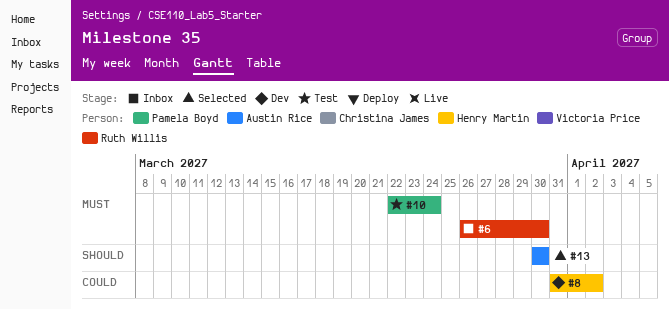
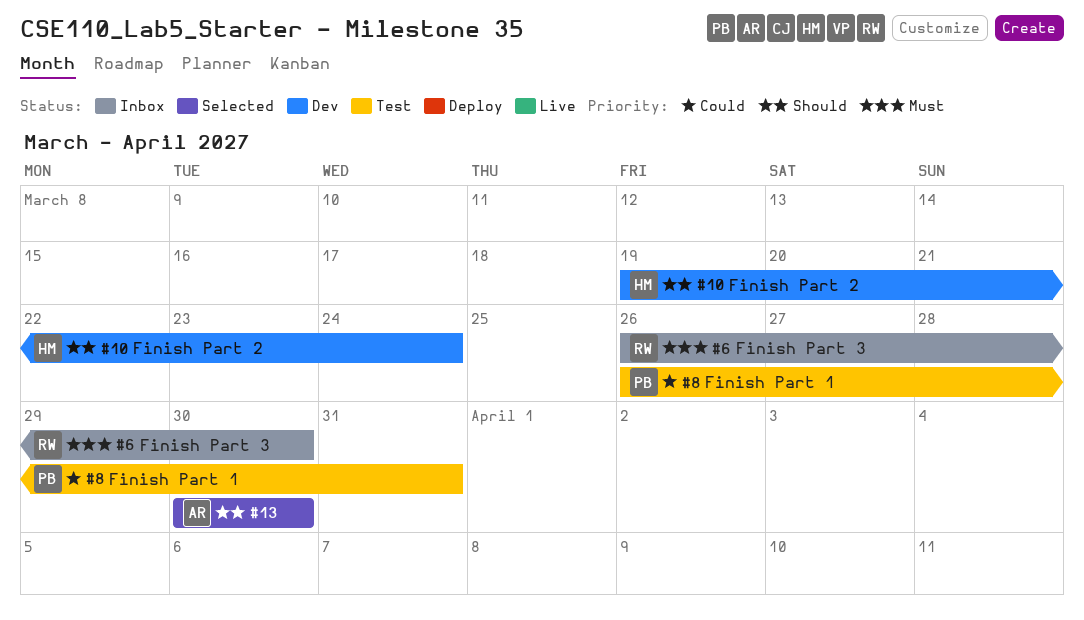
#8, status: Dev -> Test
#8, owner: Henry Martin -> Pamela Boyd
#8, start: Mar 31 -> Mar 26
#8, due: Apr 2 -> Mar 31
#10, status: Test -> Dev
#10, owner: Pamela Boyd -> Henry Martin
#10, priority: Must -> Should
#10, start: Mar 22 -> Mar 19

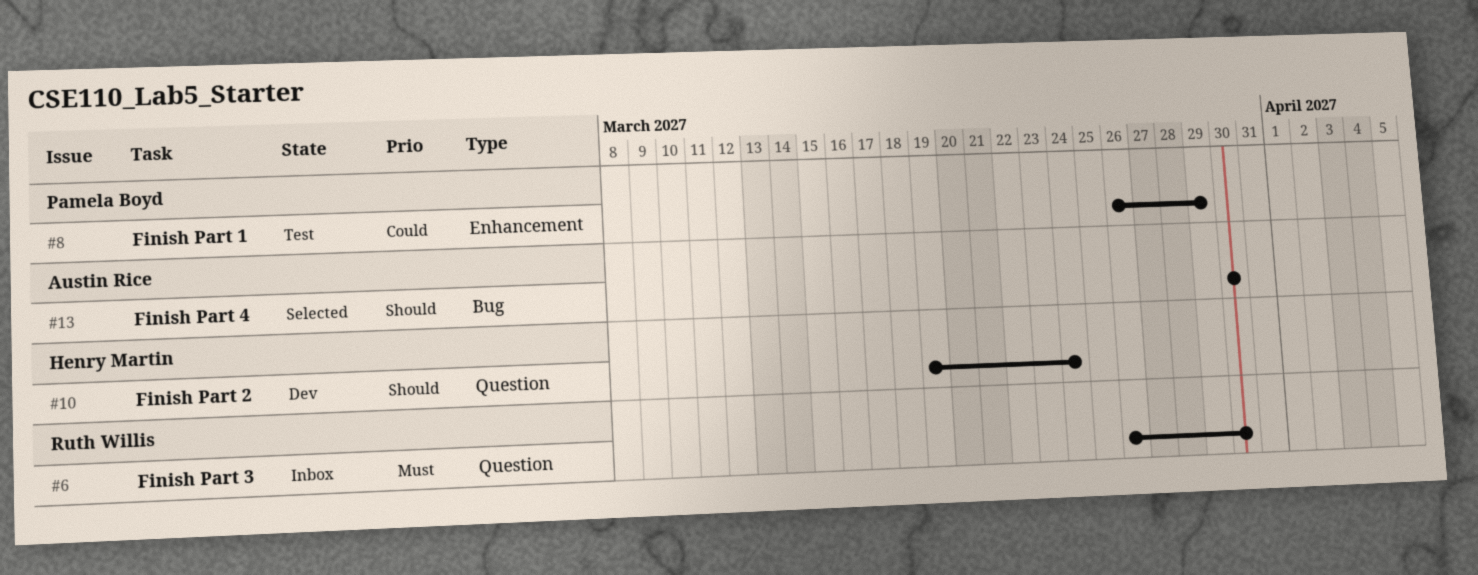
#8, due: Mar 31 -> Mar 29

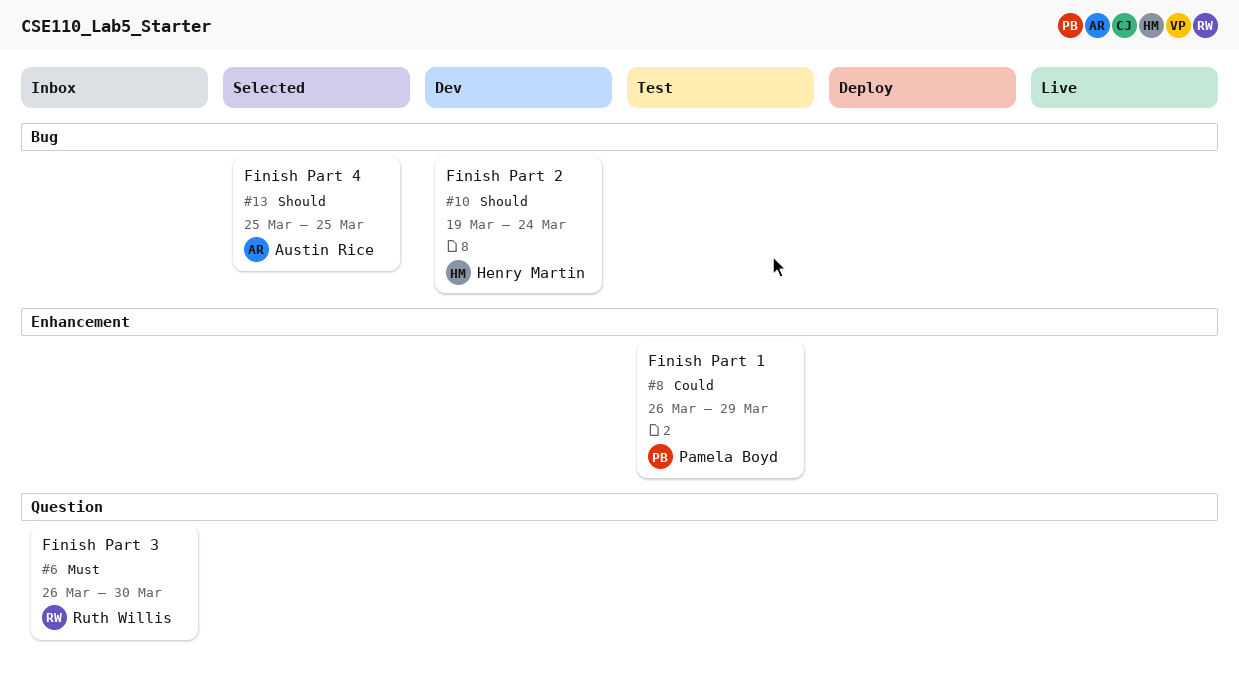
#10, label: Question -> Bug
#13, start: Mar 30 -> Mar 25
#13, due: Mar 30 -> Mar 25

